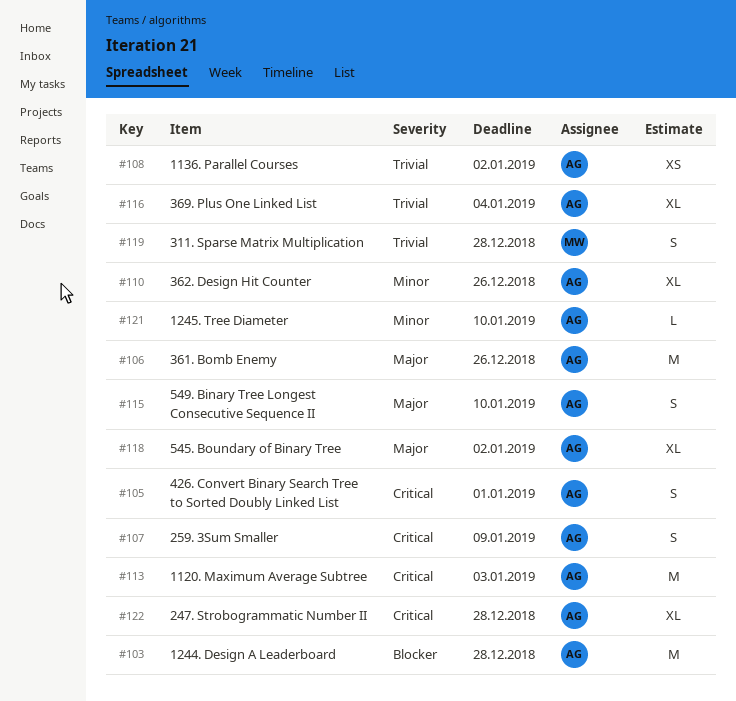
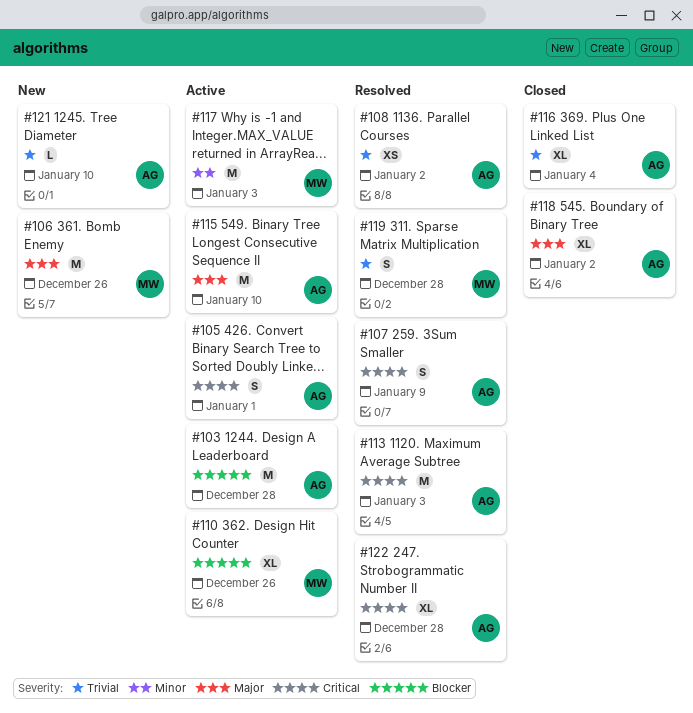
#106, owner: AG -> MW
#110, owner: AG -> MW
#110, priority: Minor -> Blocker
#115, estimate: S -> M
#117: none -> present
#121, priority: Minor -> Trivial

